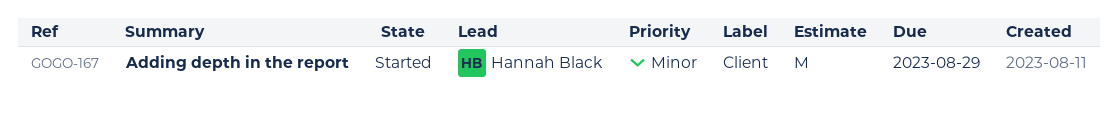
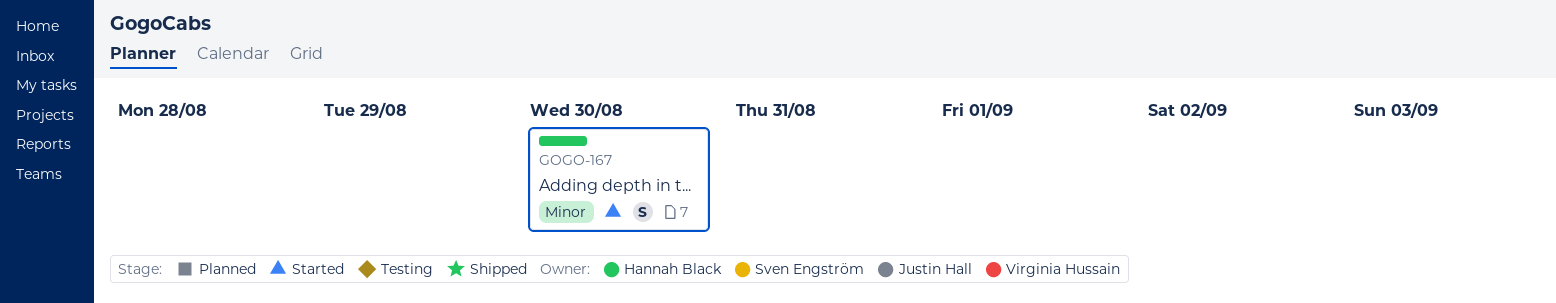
GOGO-167, estimate: M -> S
GOGO-167, due: Aug 29 -> Aug 30

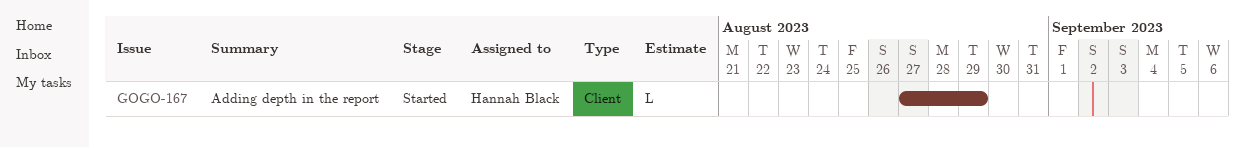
GOGO-167, estimate: S -> L
GOGO-167, due: Aug 30 -> Aug 29

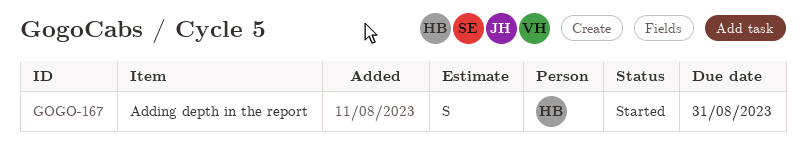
GOGO-167, estimate: L -> S
GOGO-167, due: Aug 29 -> Aug 31

